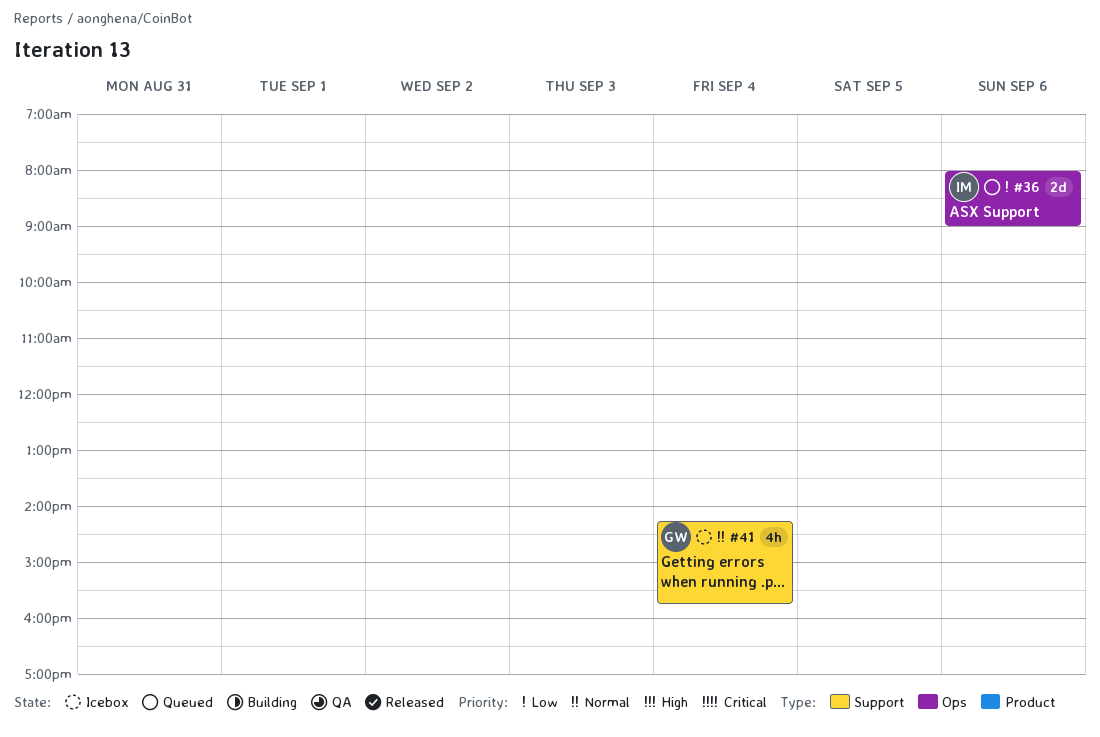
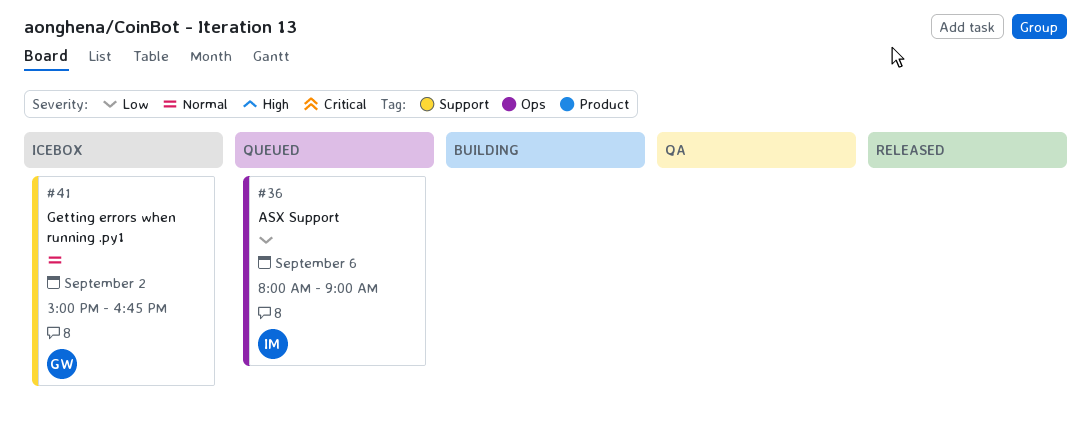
#41, day: Sep 4 -> Sep 2
#41, begins: 14:15 -> 15:00
#41, ends: 15:45 -> 16:45

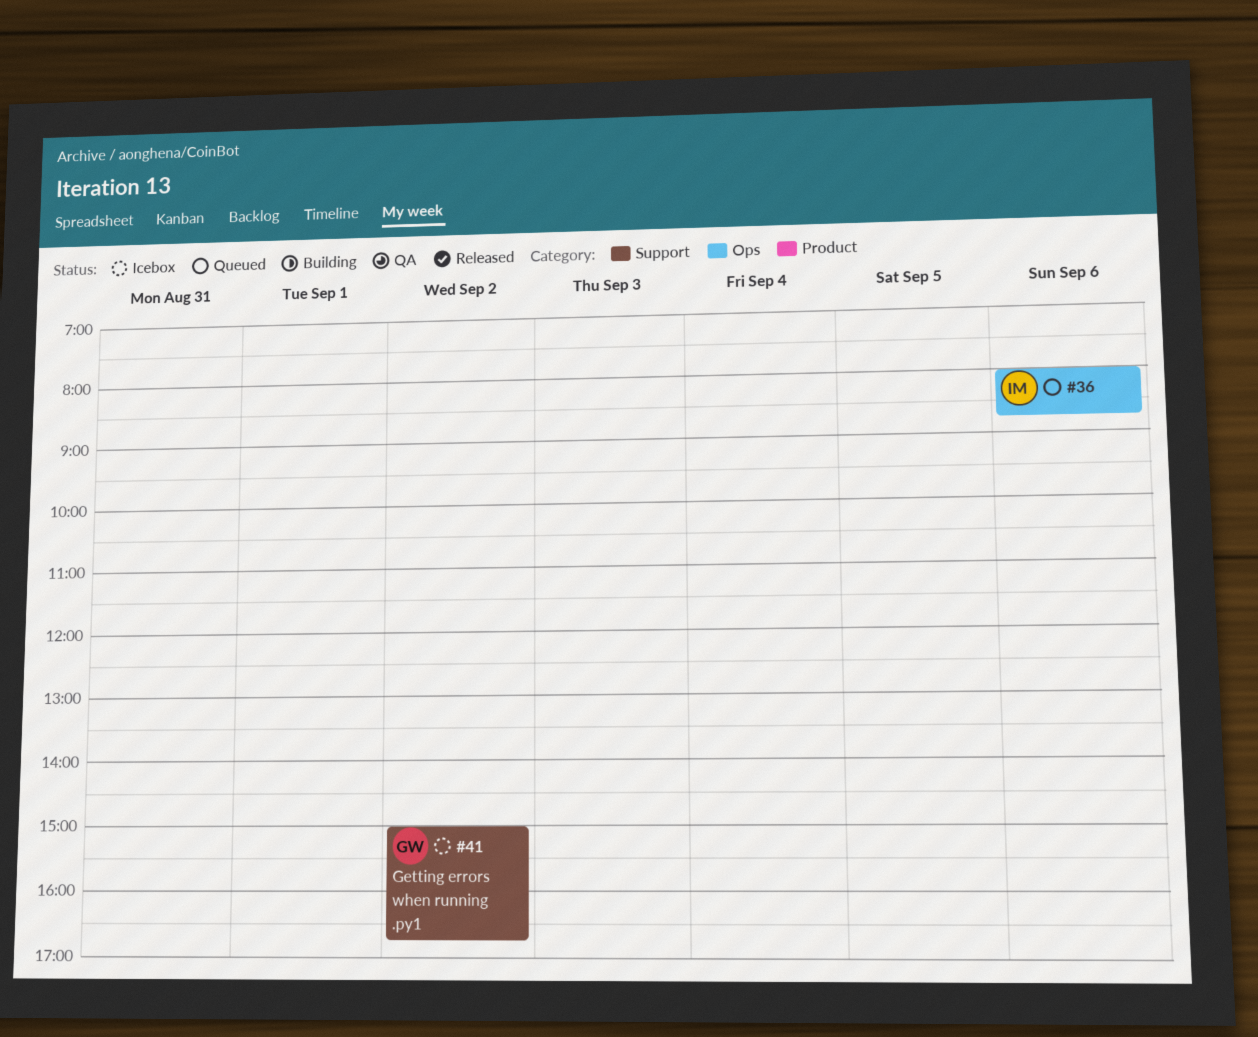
#36, ends: 09:00 -> 08:45

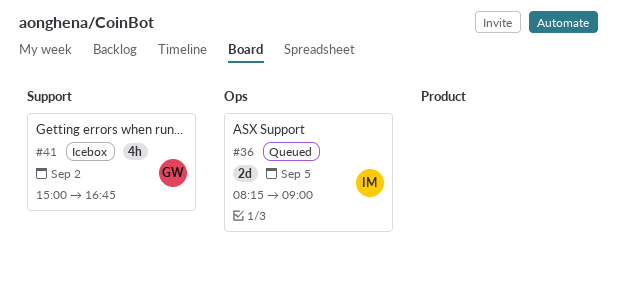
#36, day: Sep 6 -> Sep 5
#36, begins: 08:00 -> 08:15
#36, ends: 08:45 -> 09:00

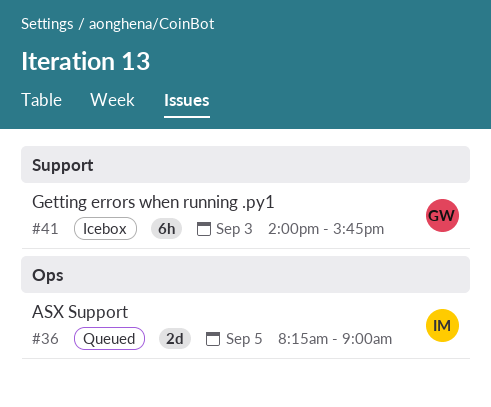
#41, estimate: 4h -> 6h
#41, day: Sep 2 -> Sep 3
#41, begins: 15:00 -> 14:00
#41, ends: 16:45 -> 15:45

